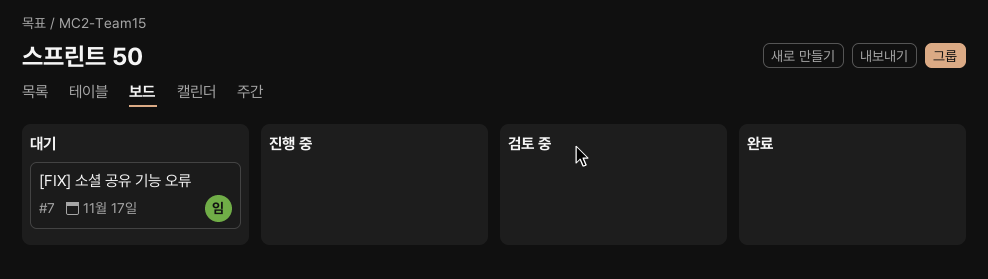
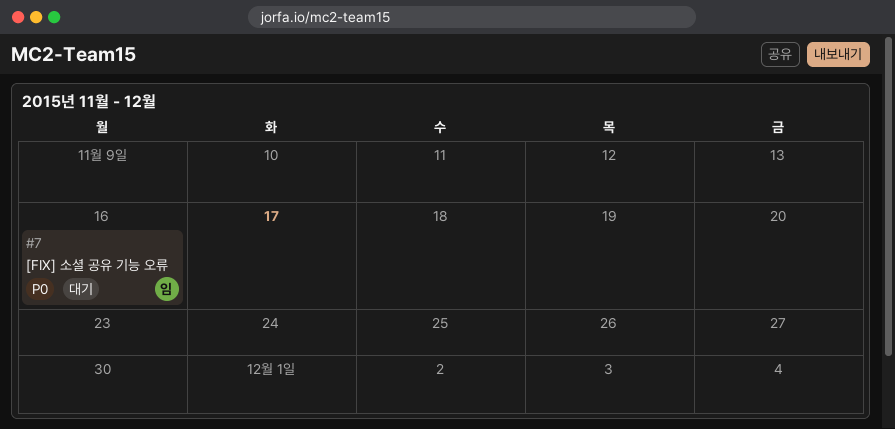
#7, due: Nov 17 -> Nov 16

